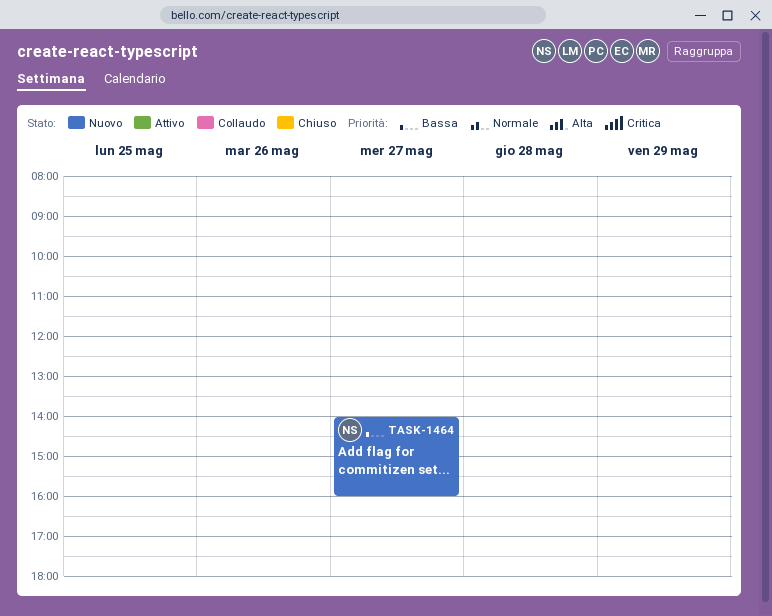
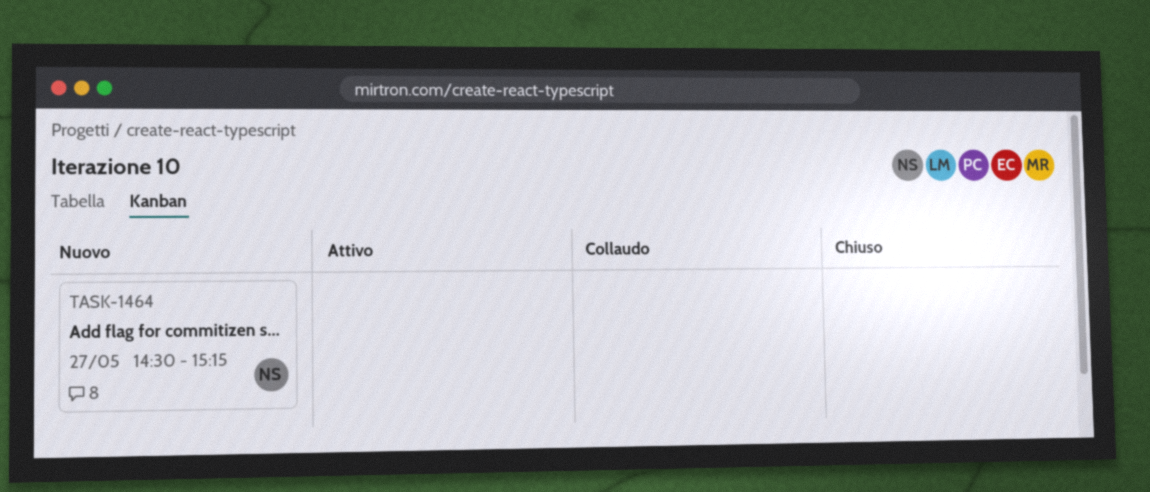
TASK-1464, begins: 14:00 -> 14:30
TASK-1464, ends: 16:00 -> 15:15

